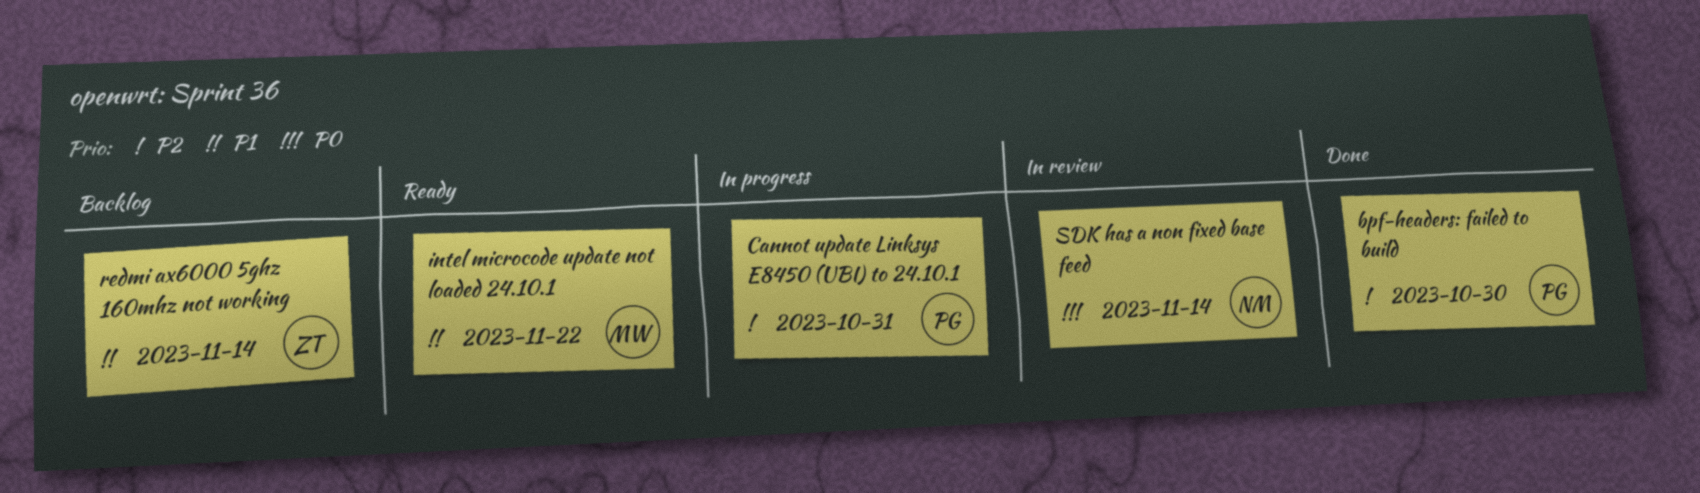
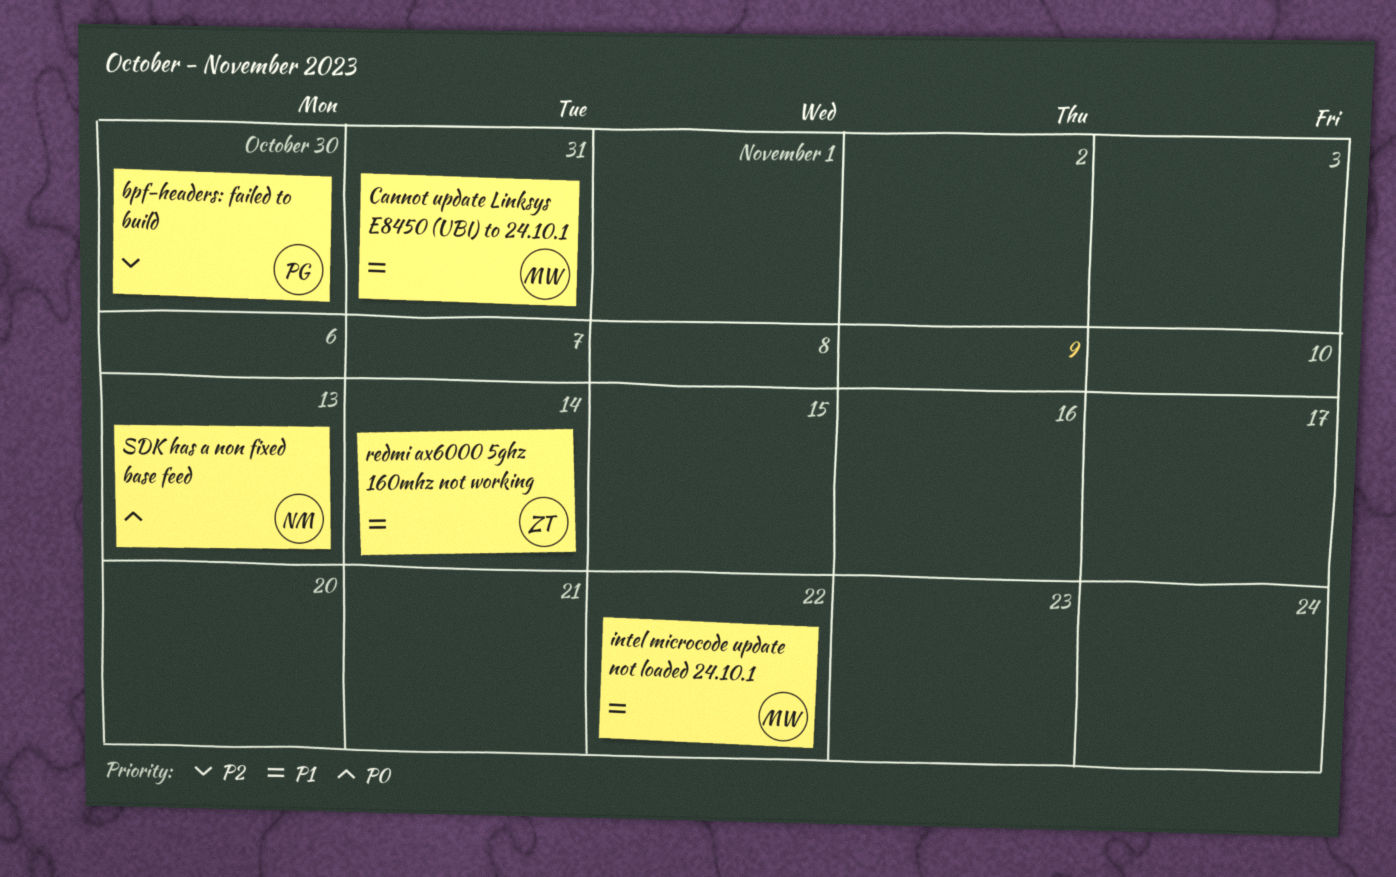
Cannot update Linksys E8450 (UBI) to 24.10.1, owner: PG -> MW
Cannot update Linksys E8450 (UBI) to 24.10.1, priority: P2 -> P1
SDK has a non fixed base feed, due: Nov 14 -> Nov 13

